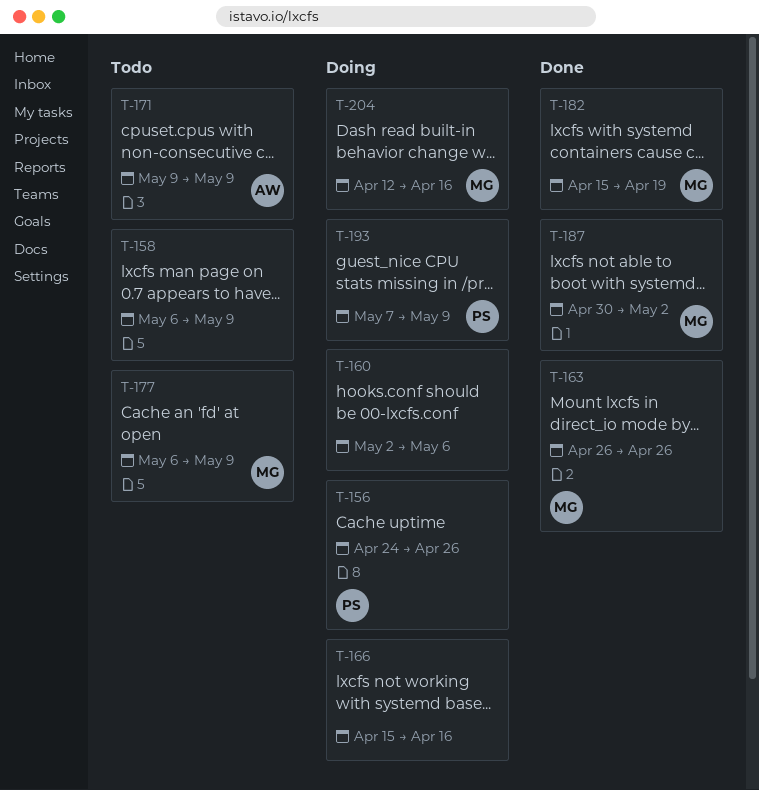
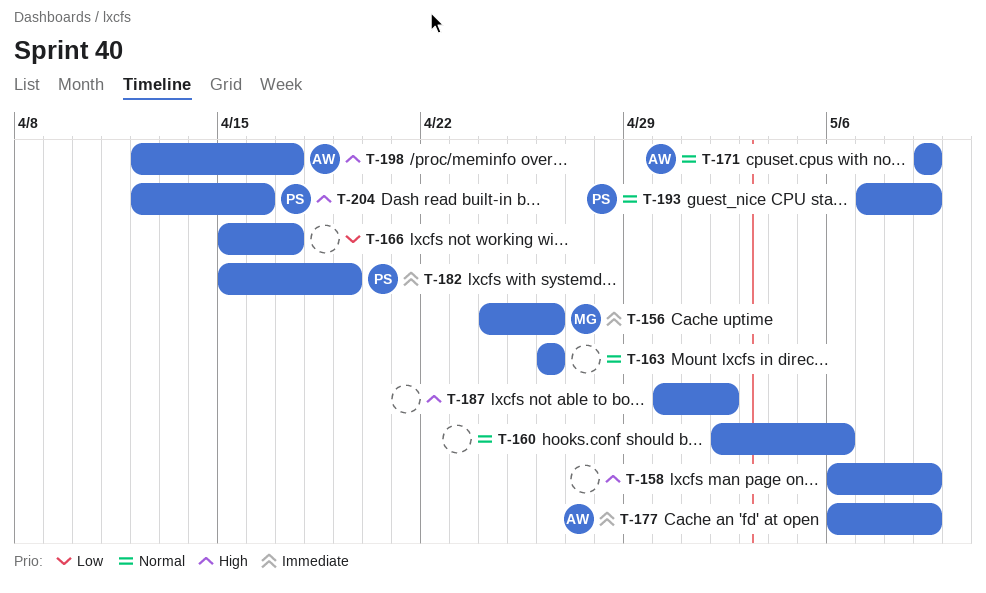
T-156, owner: PS -> MG
T-163, owner: MG -> none
T-166, due: Apr 16 -> Apr 17
T-177, owner: MG -> AW
T-182, owner: MG -> PS
T-187, owner: MG -> none
T-198: none -> present
T-204, owner: MG -> PS

